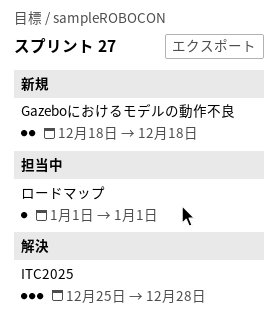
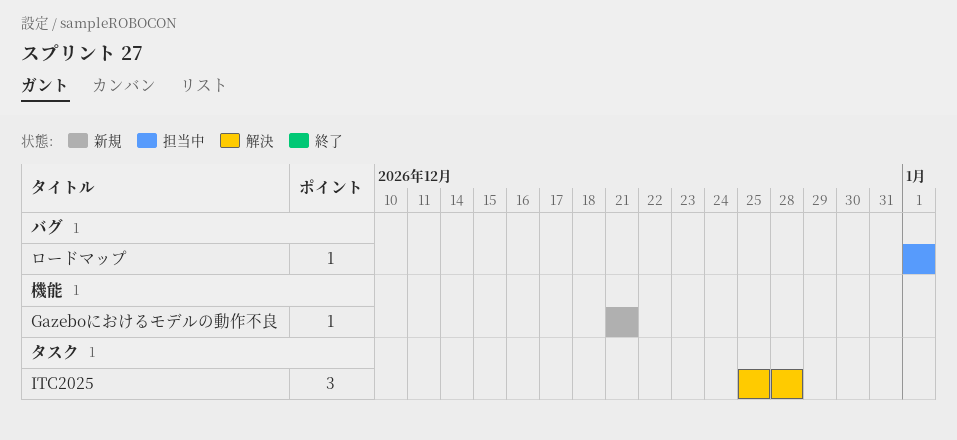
Gazeboにおけるモデルの動作不良, estimate: 2 -> 1
Gazeboにおけるモデルの動作不良, start: Dec 18 -> Dec 21
Gazeboにおけるモデルの動作不良, due: Dec 18 -> Dec 21

